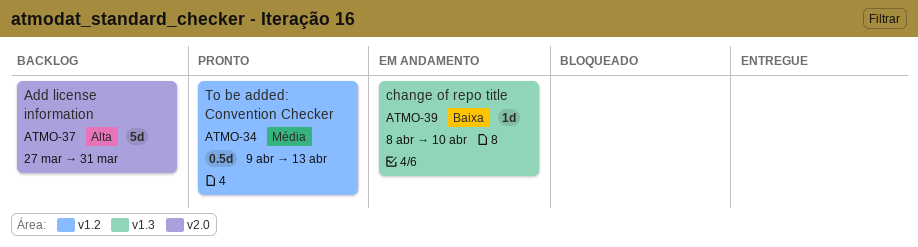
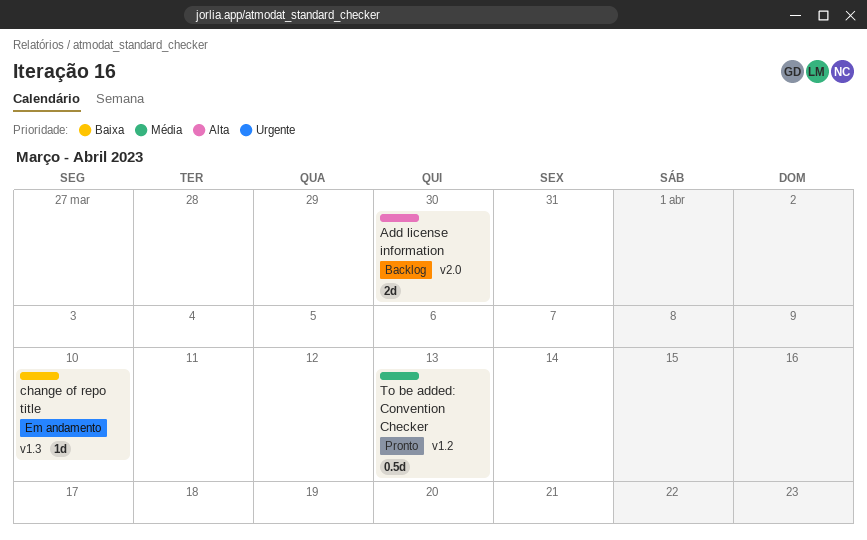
Add license information, estimate: 5d -> 2d
Add license information, due: Mar 31 -> Mar 30

